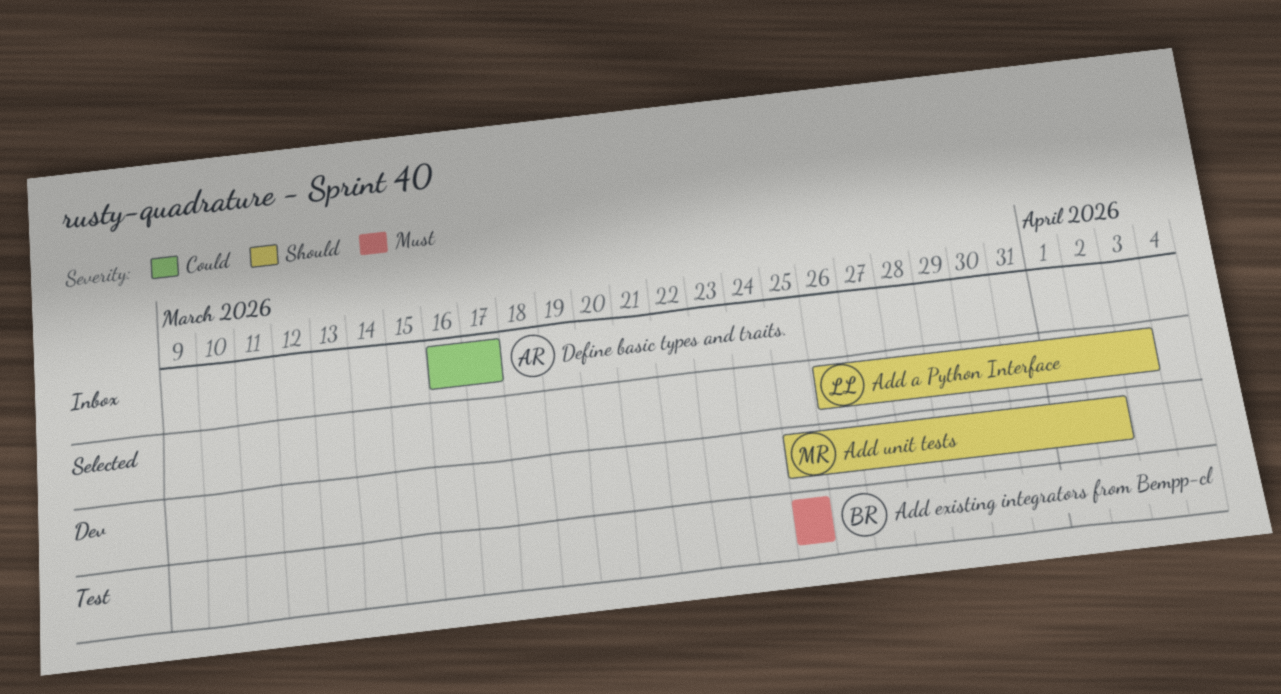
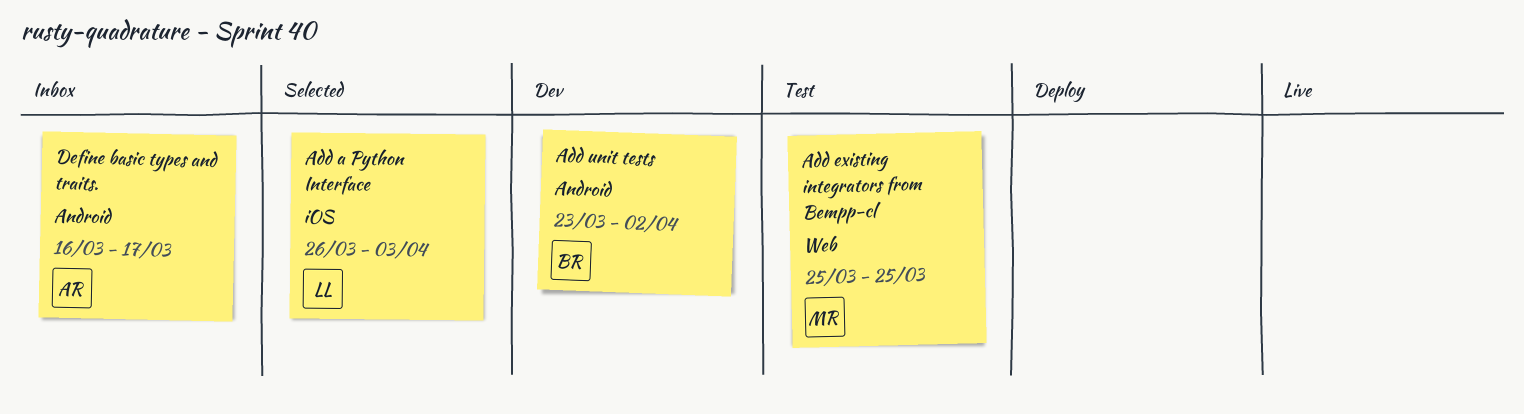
Add existing integrators from Bempp-cl, owner: BR -> MR
Add unit tests, owner: MR -> BR
Add unit tests, start: Mar 25 -> Mar 23

